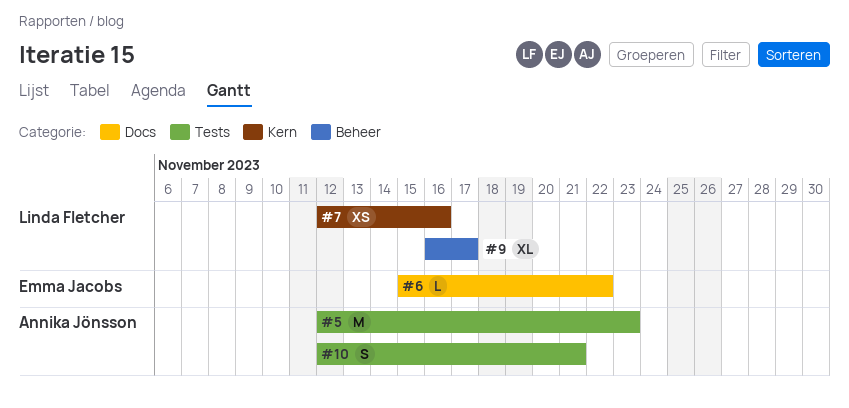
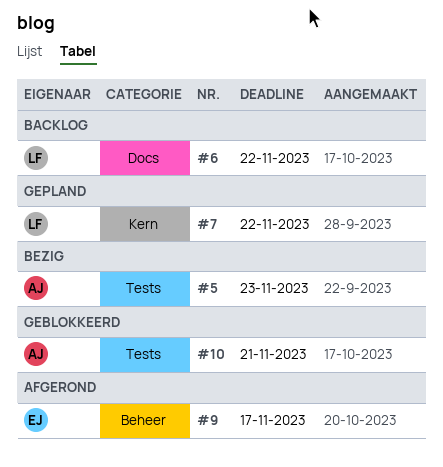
#6, owner: Emma Jacobs -> Linda Fletcher
#7, due: Nov 16 -> Nov 22
#9, owner: Linda Fletcher -> Emma Jacobs

